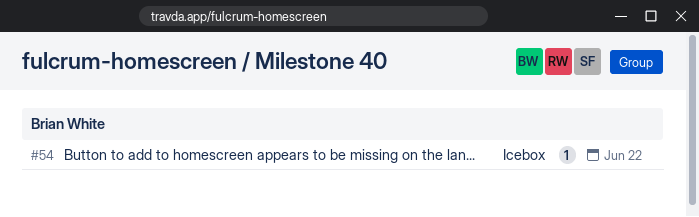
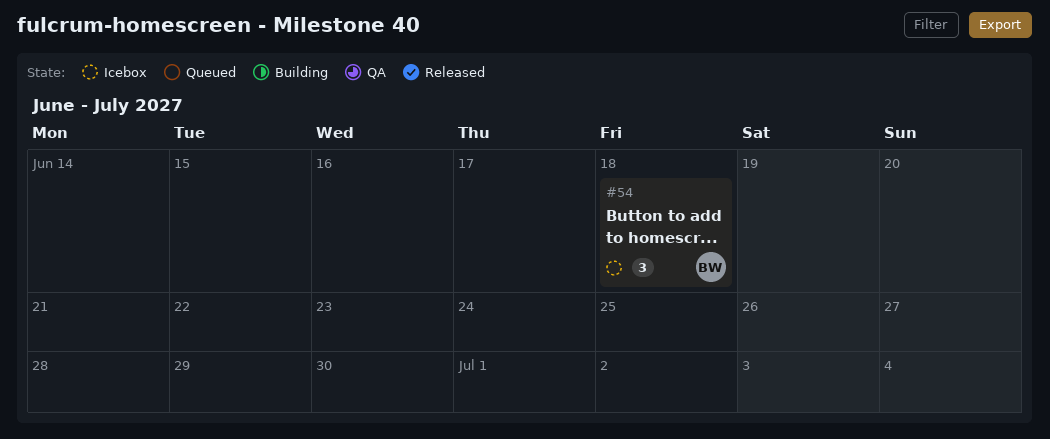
#54, estimate: 1 -> 3
#54, due: Jun 22 -> Jun 18

